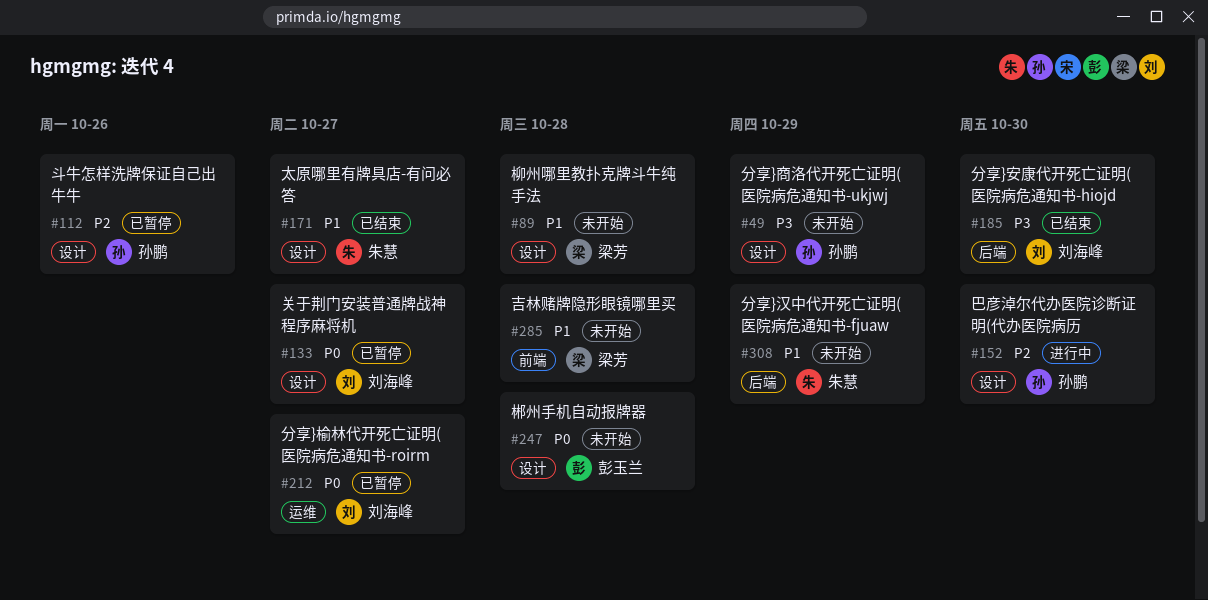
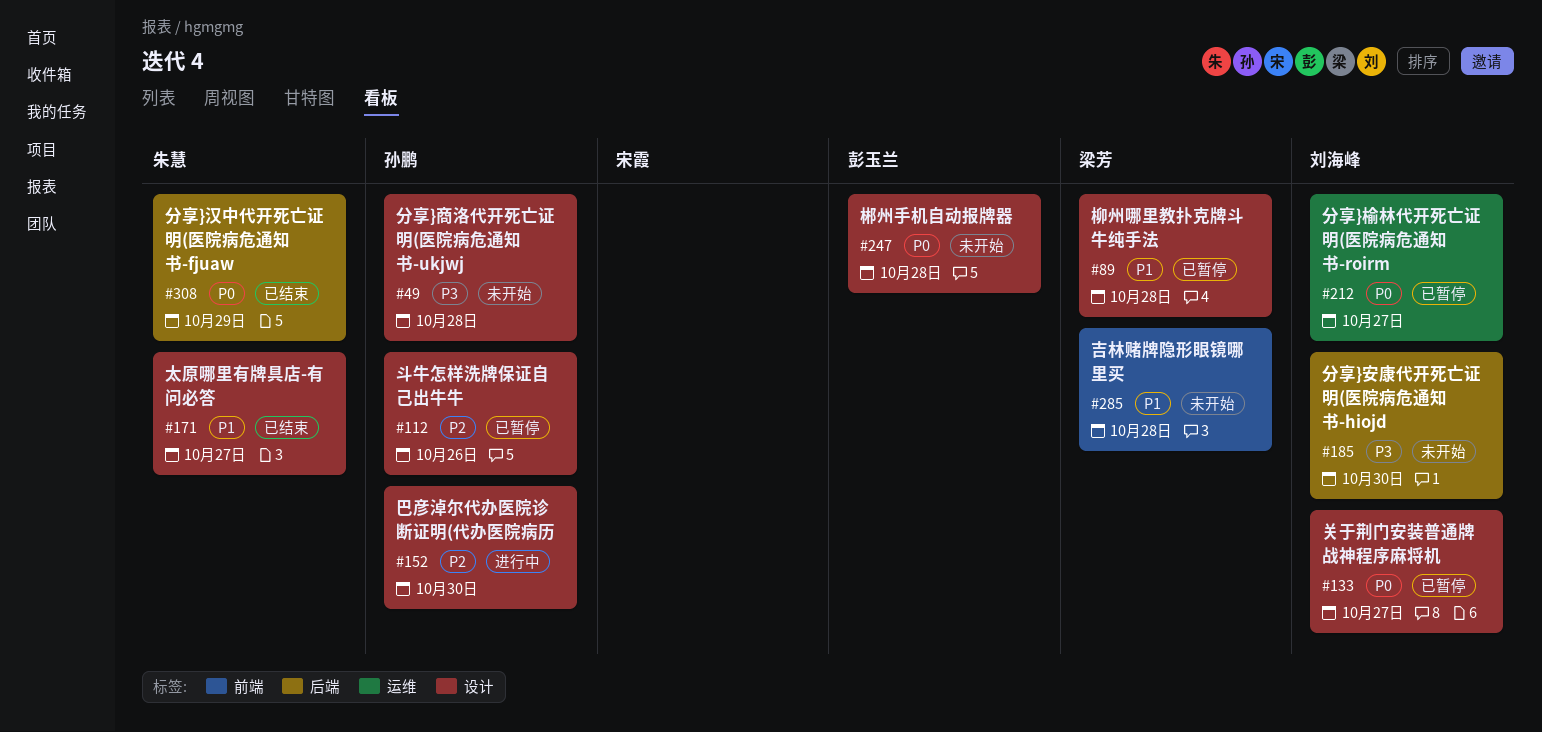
#49, due: Oct 29 -> Oct 28
#89, status: 未开始 -> 已暂停
#185, status: 已结束 -> 未开始
#308, status: 未开始 -> 已结束
#308, priority: P1 -> P0

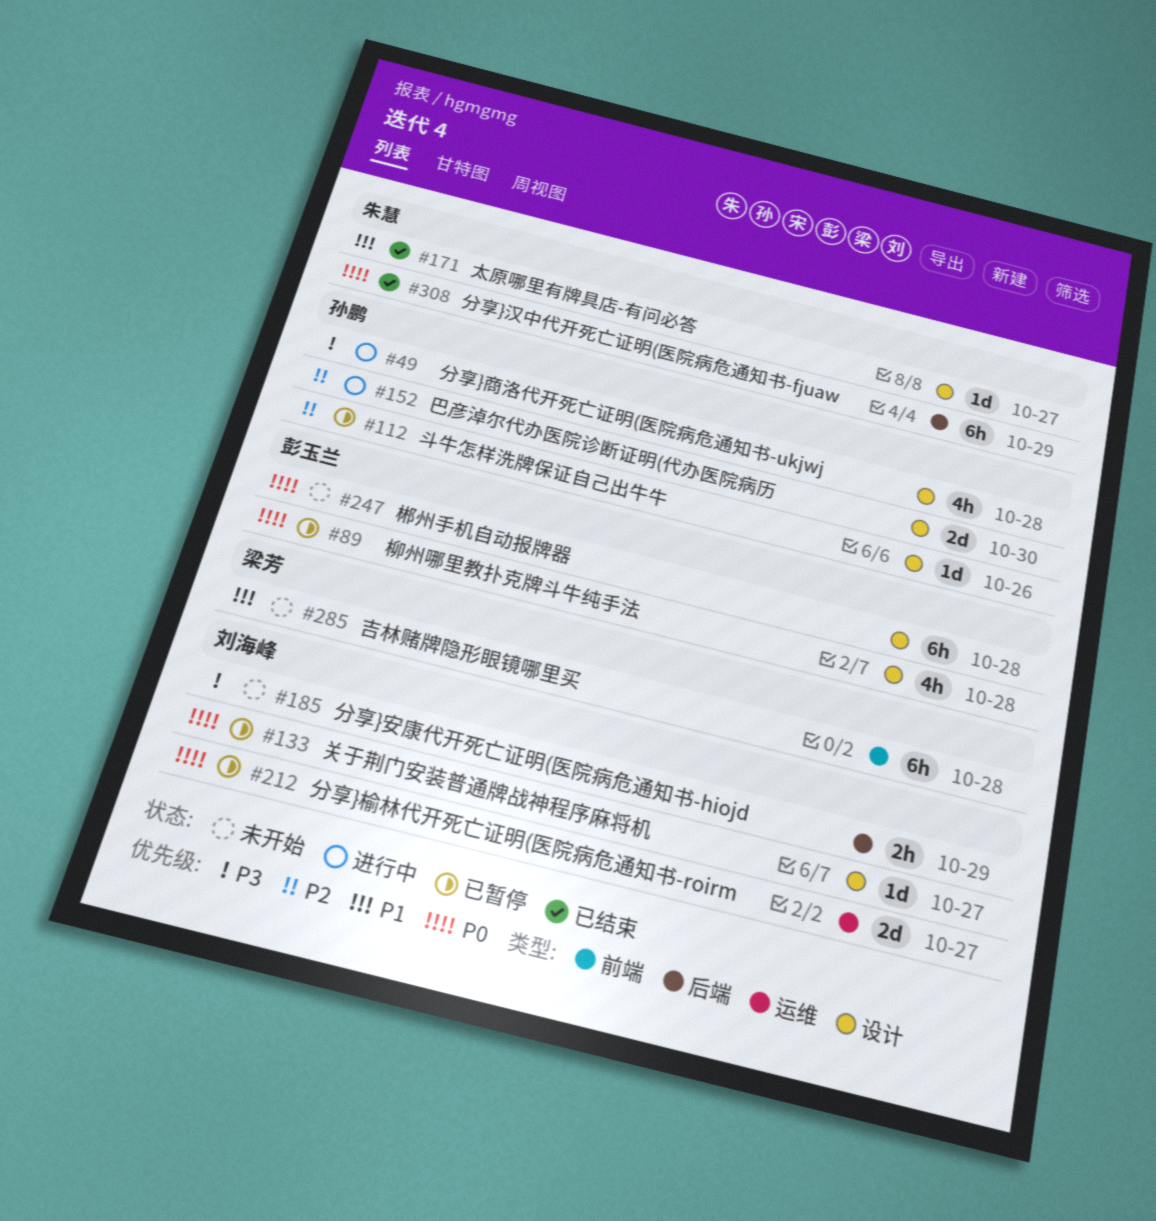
#49, status: 未开始 -> 进行中
#89, owner: 梁芳 -> 彭玉兰
#89, priority: P1 -> P0
#185, due: Oct 30 -> Oct 29

